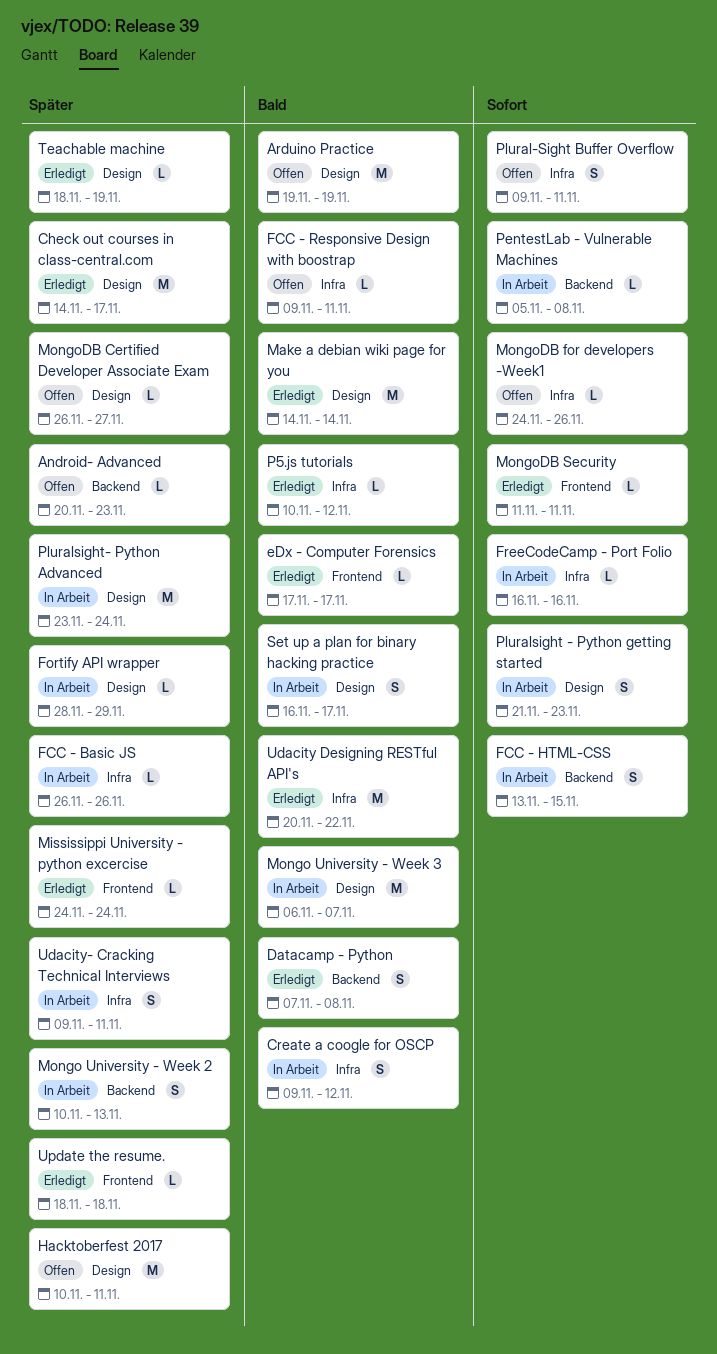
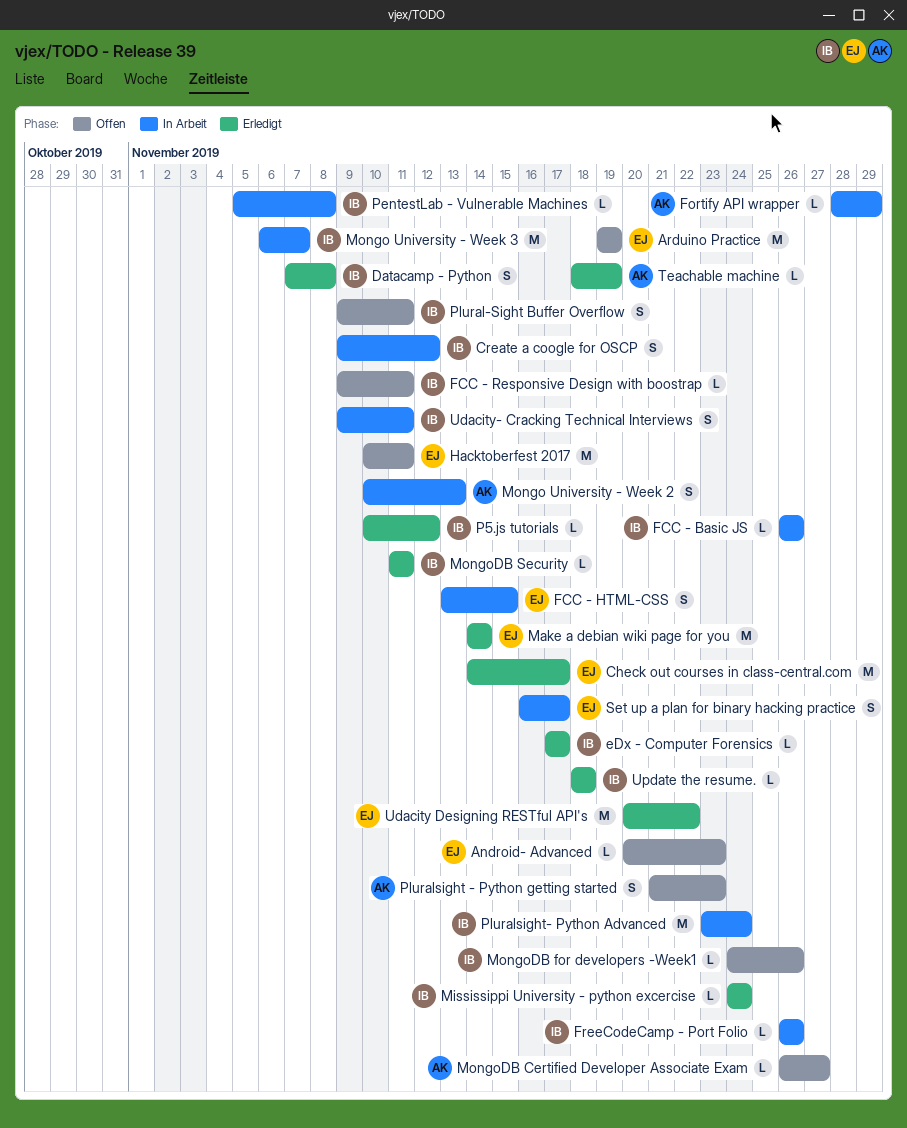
FreeCodeCamp - Port Folio, start: Nov 16 -> Nov 26
FreeCodeCamp - Port Folio, due: Nov 16 -> Nov 26
Pluralsight - Python getting started, status: In Arbeit -> Offen

